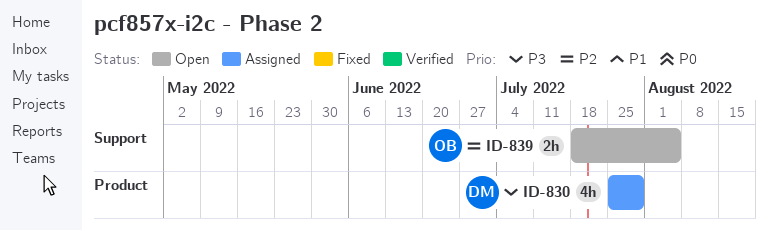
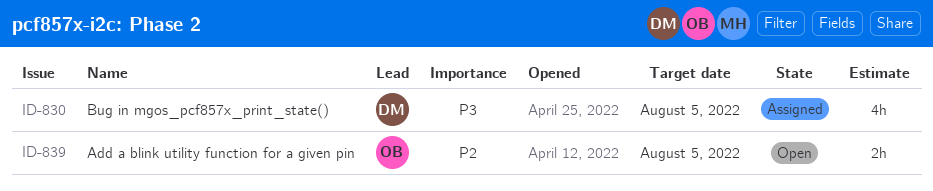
ID-830, due: Jul 29 -> Aug 5

